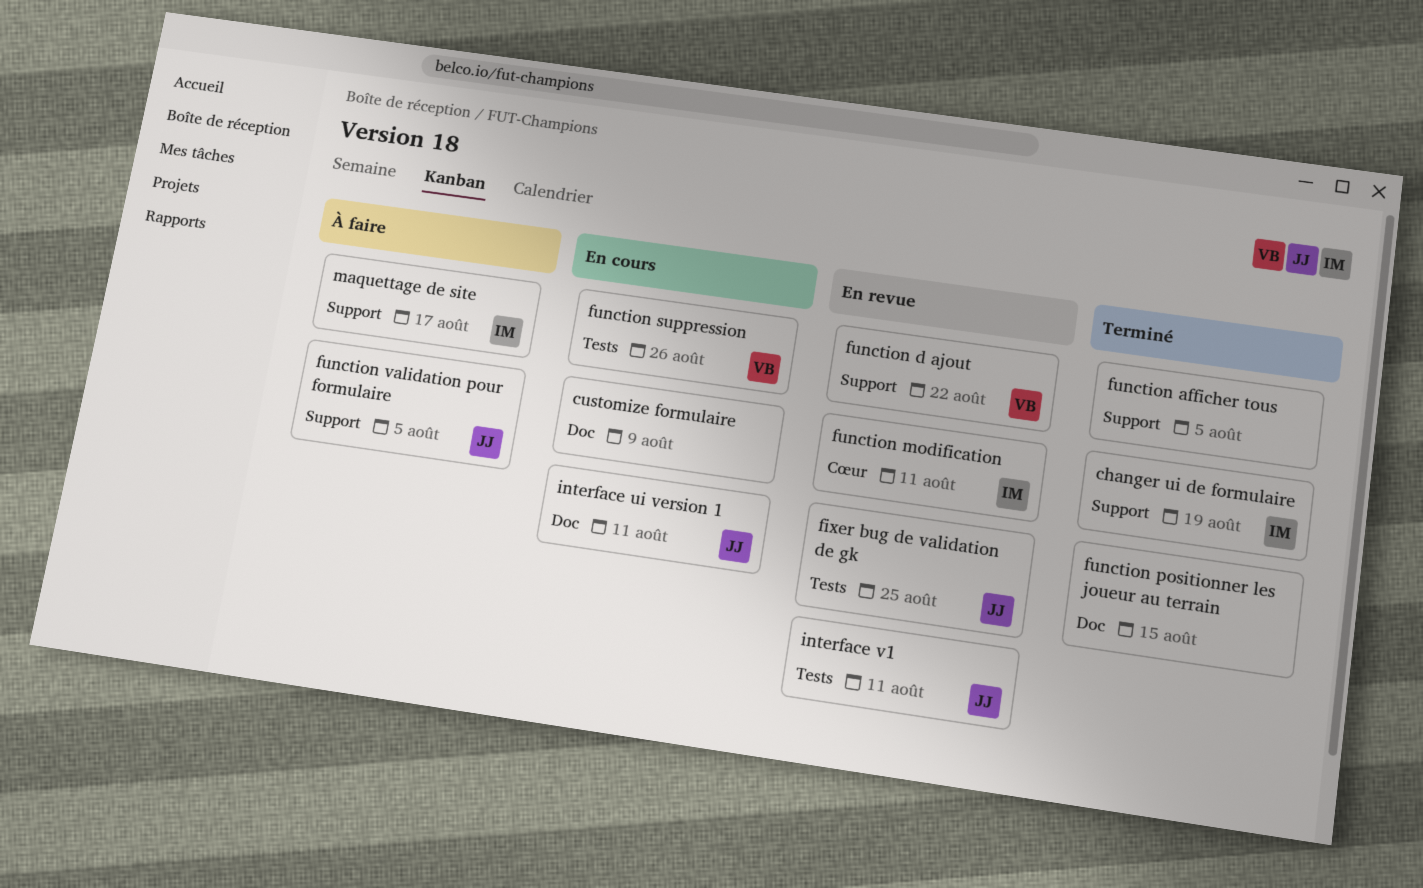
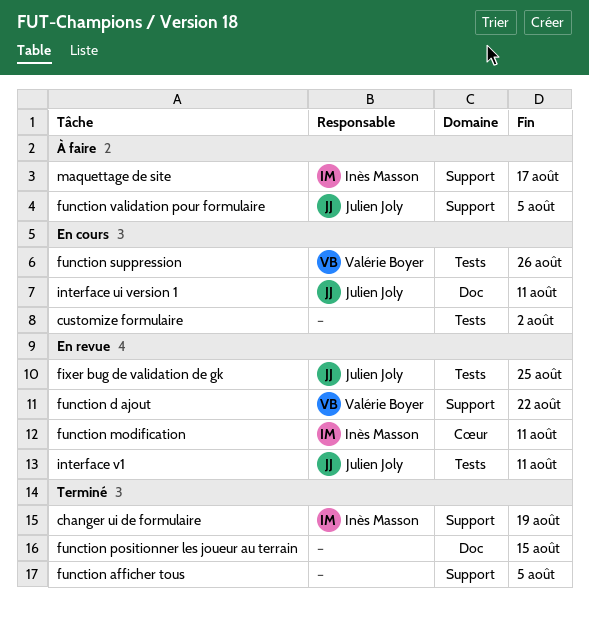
customize formulaire, label: Doc -> Tests
customize formulaire, due: Aug 9 -> Aug 2

